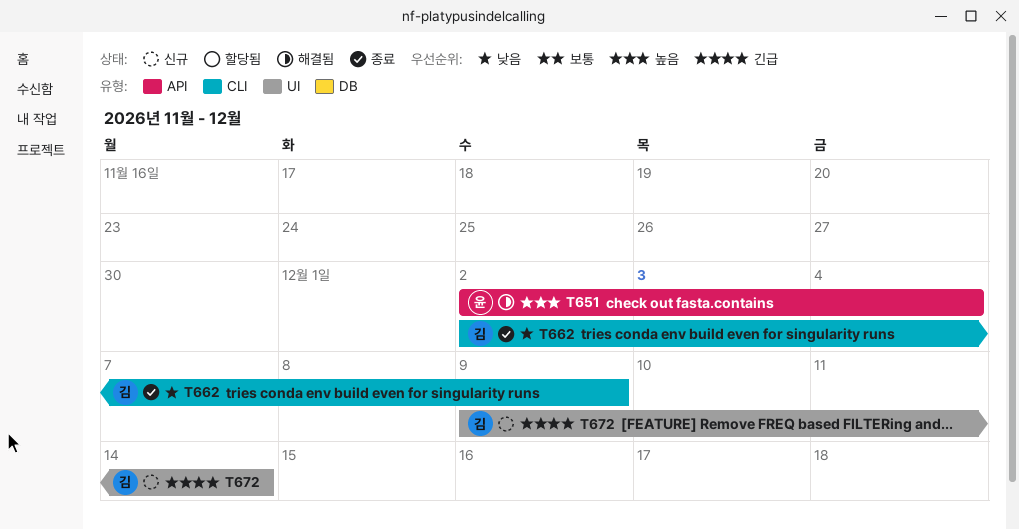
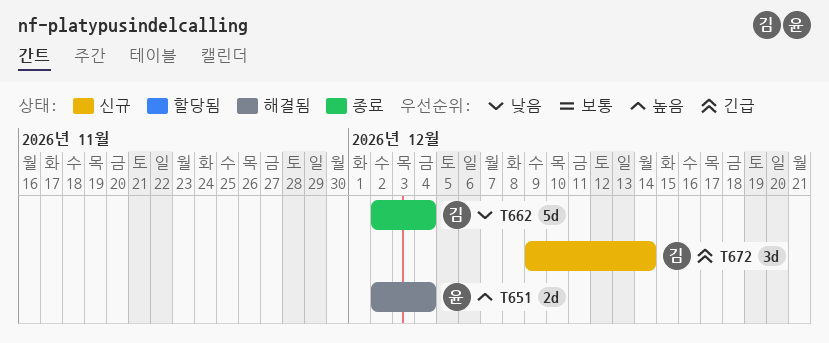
T662, due: Dec 9 -> Dec 4

